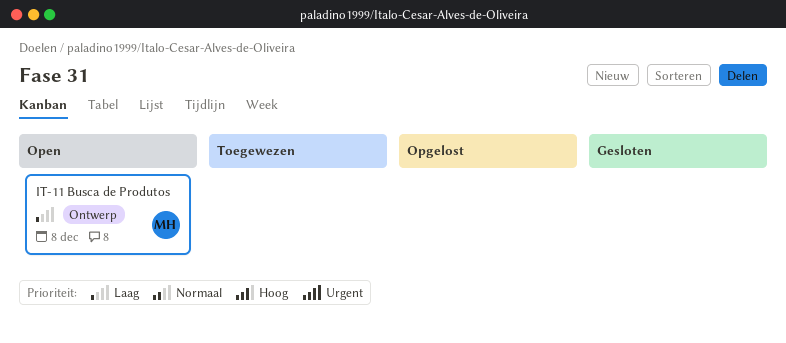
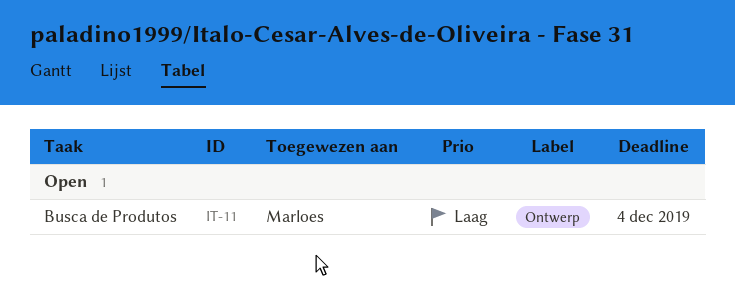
IT-11, due: Dec 8 -> Dec 4

